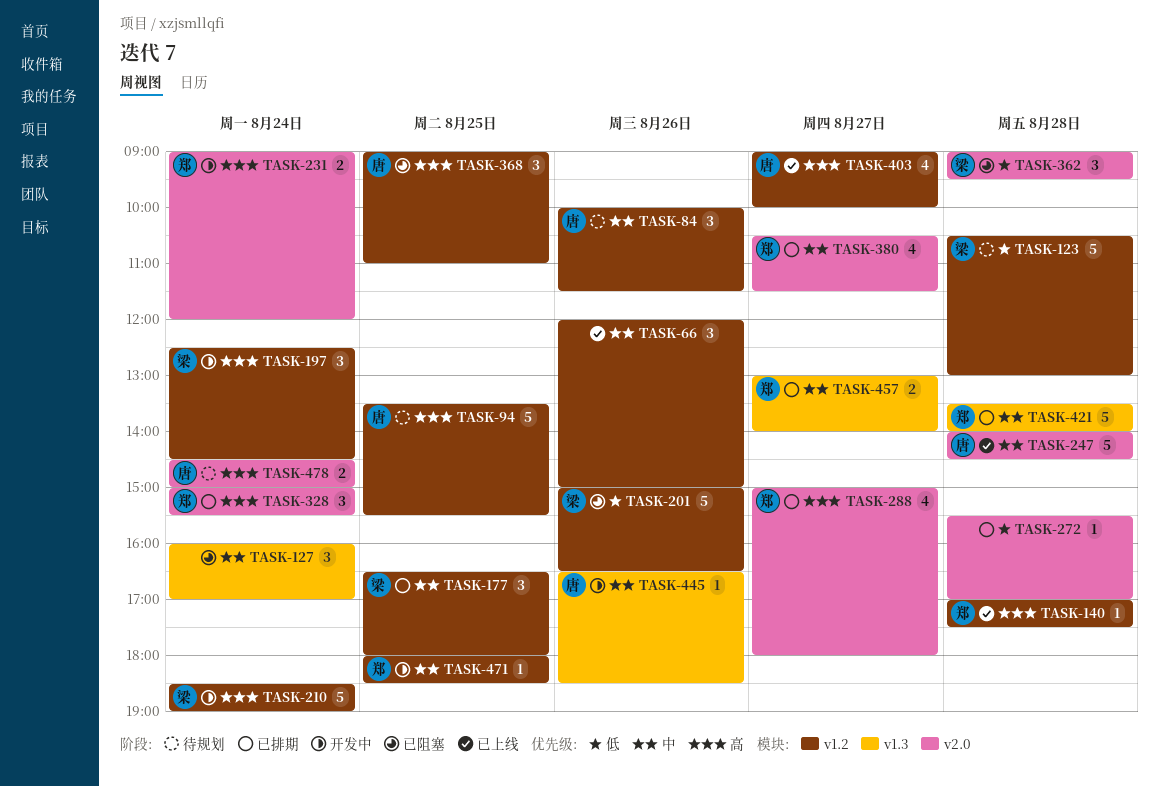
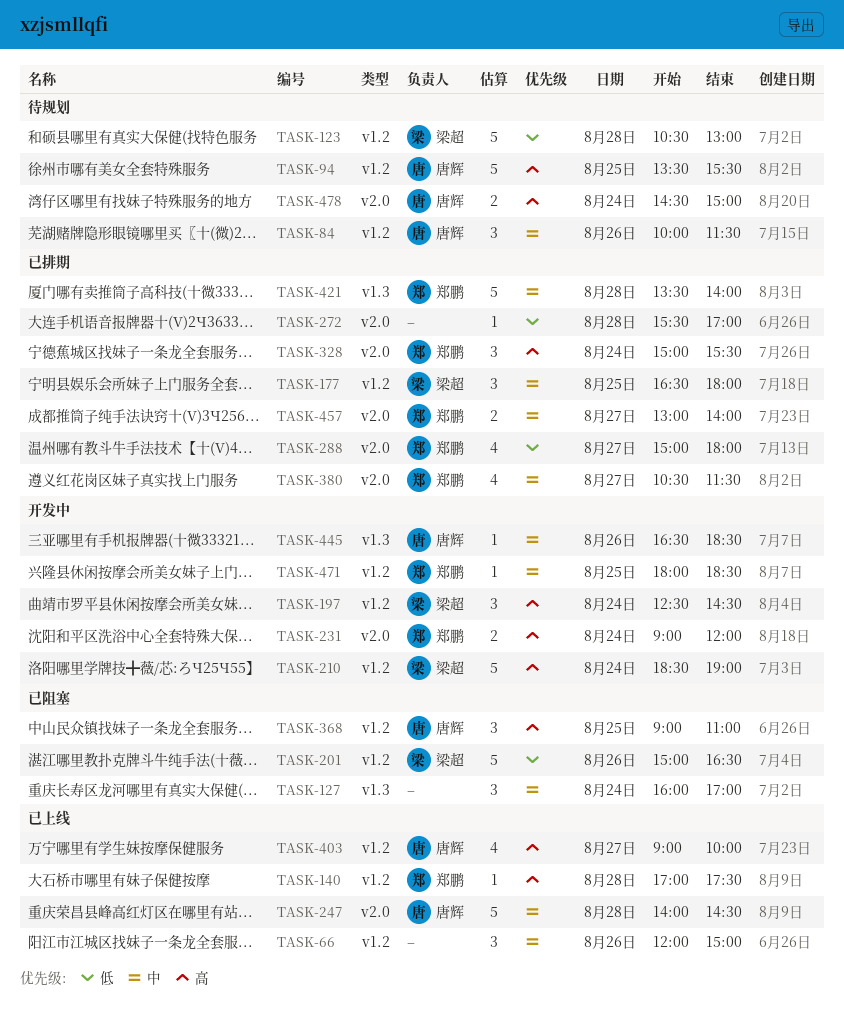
TASK-288, priority: 高 -> 低
TASK-362: present -> none
TASK-457, label: v1.3 -> v2.0

